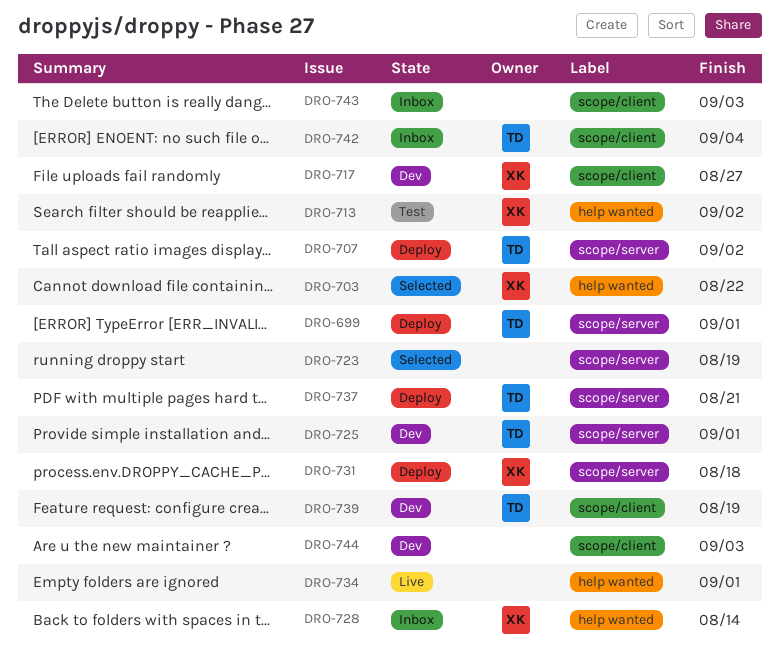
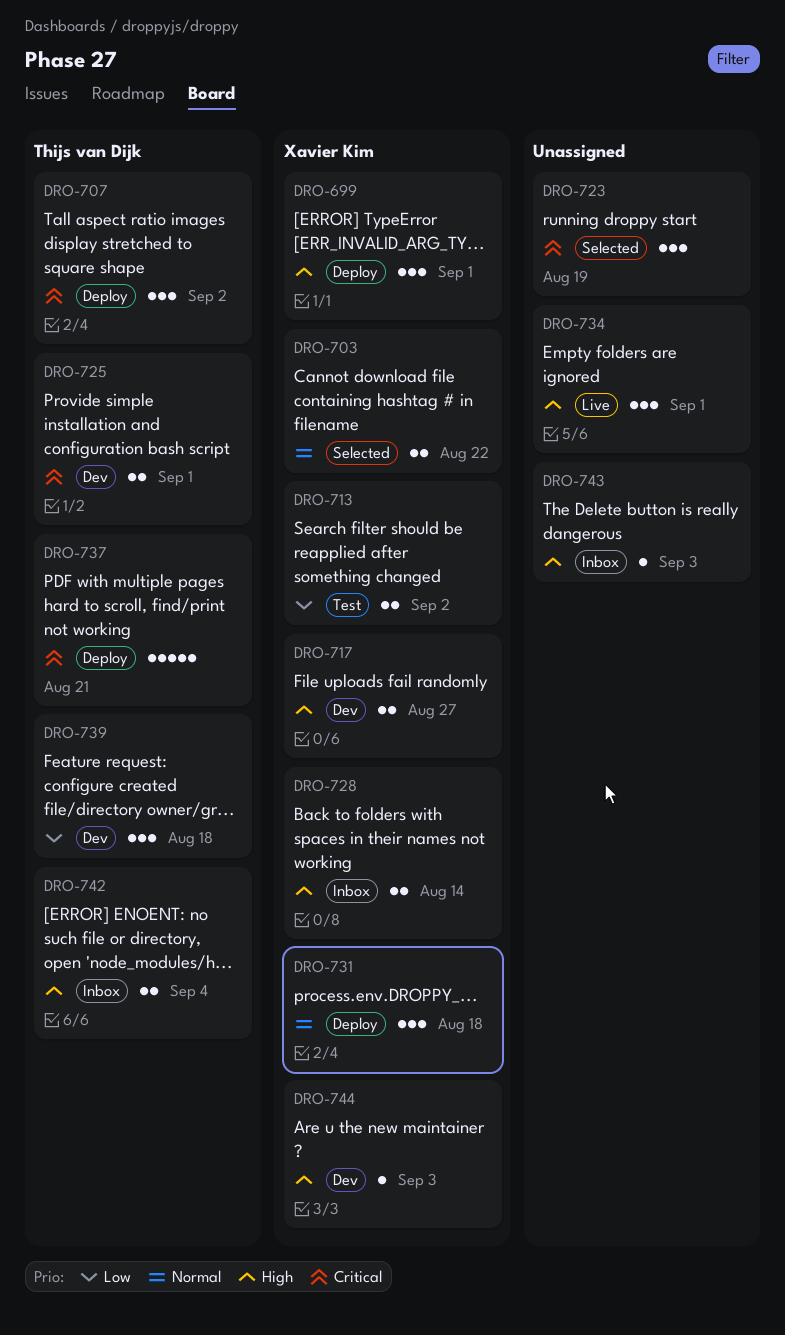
DRO-699, owner: Thijs van Dijk -> Xavier Kim
DRO-739, due: Aug 19 -> Aug 18
DRO-744, owner: none -> Xavier Kim

